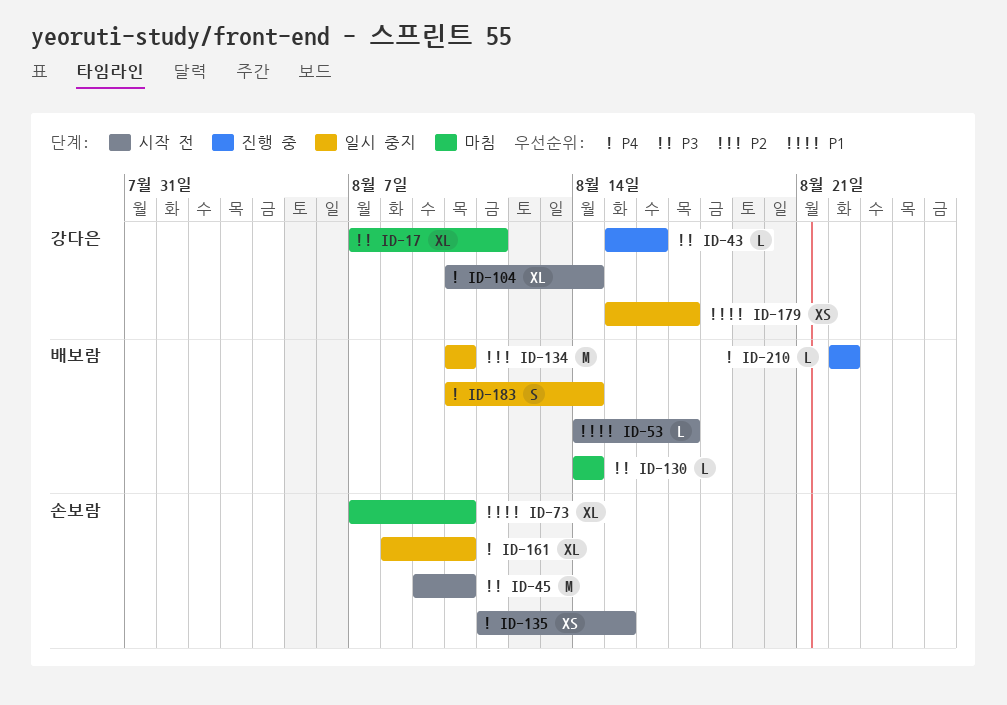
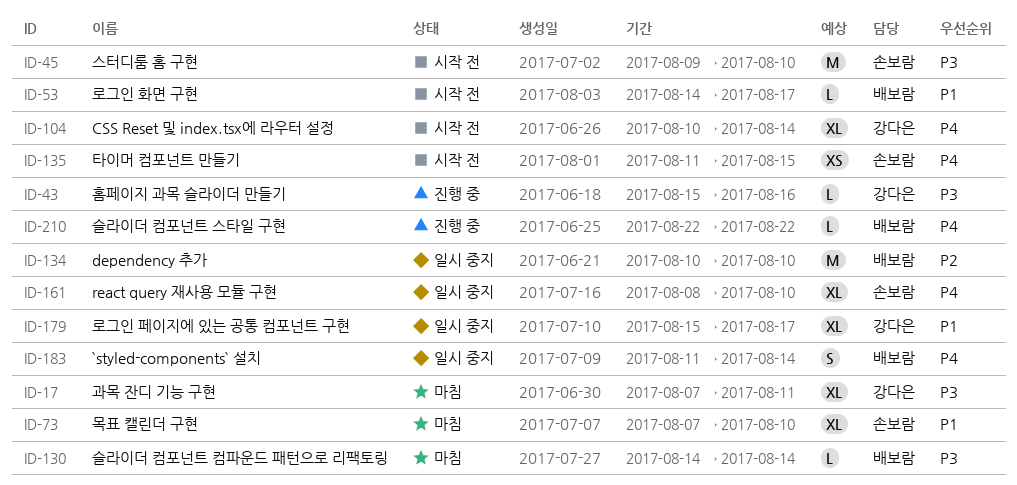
ID-179, estimate: XS -> XL
ID-183, start: Aug 10 -> Aug 11

